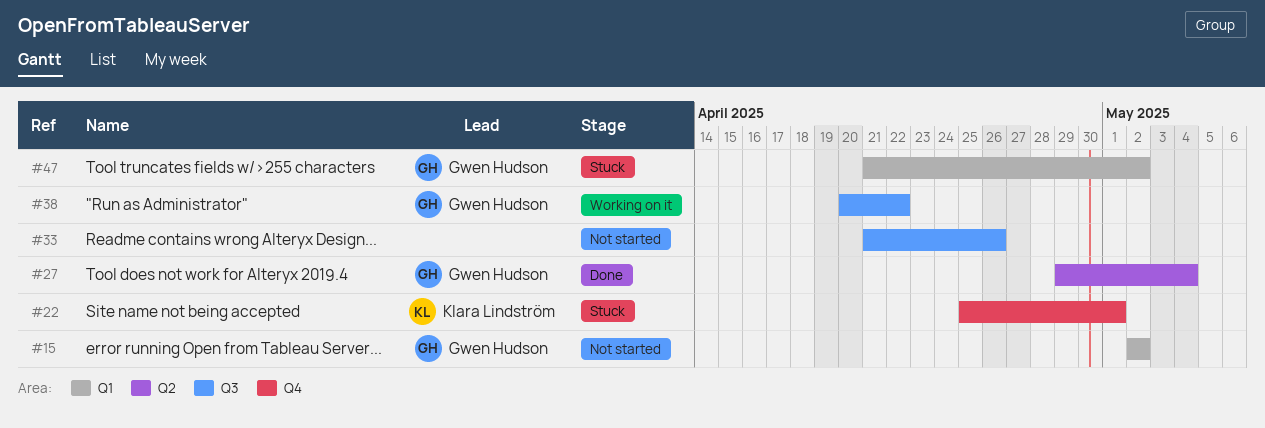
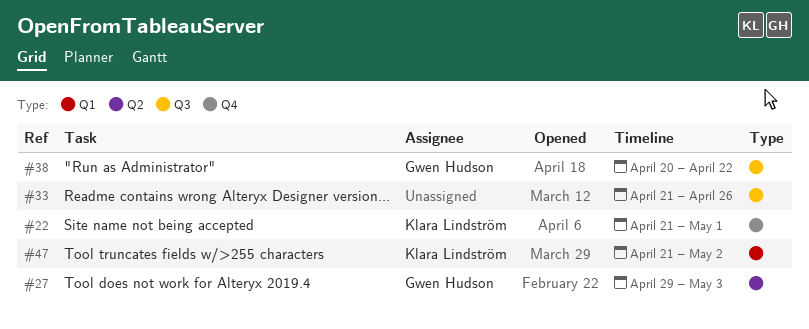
#15: present -> none
#22, start: Apr 25 -> Apr 21
#27, due: May 4 -> May 3
#47, owner: Gwen Hudson -> Klara Lindström

